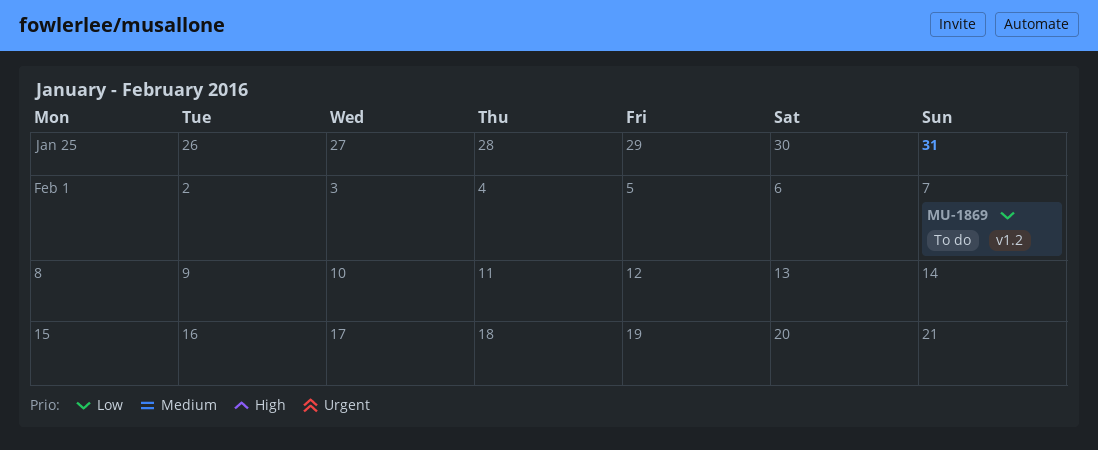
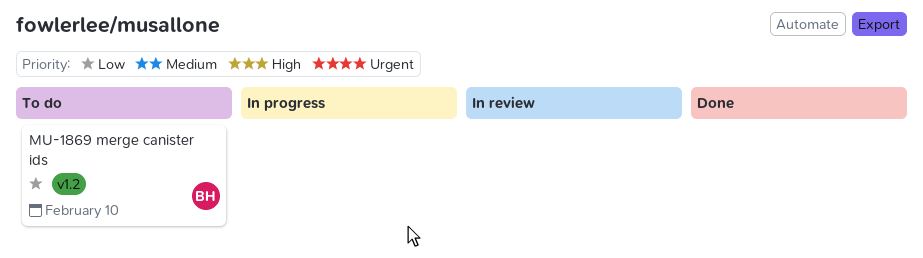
MU-1869, due: Feb 7 -> Feb 10

